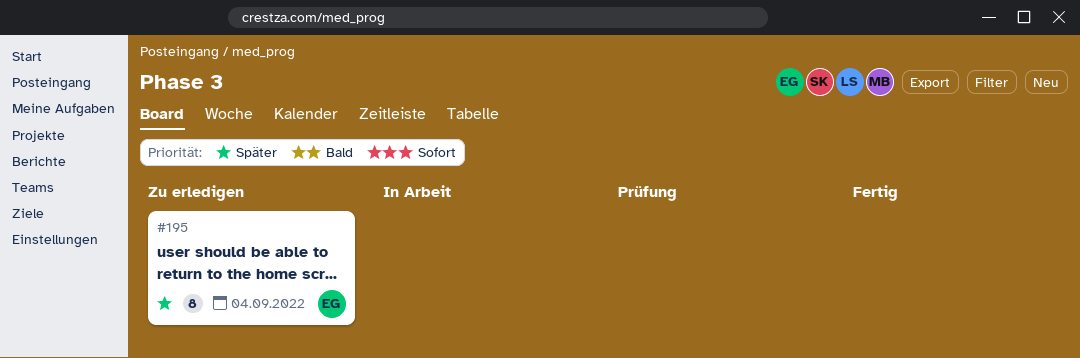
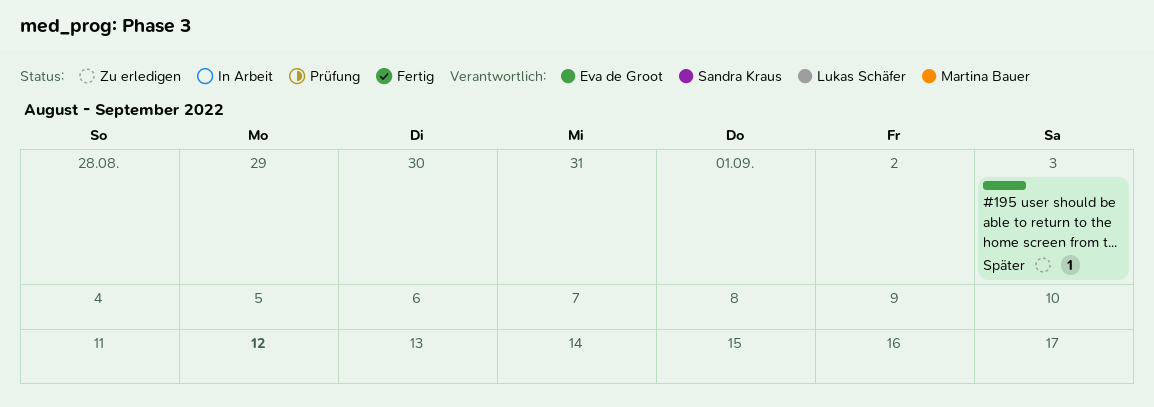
#195, estimate: 8 -> 1
#195, due: Sep 4 -> Sep 3

